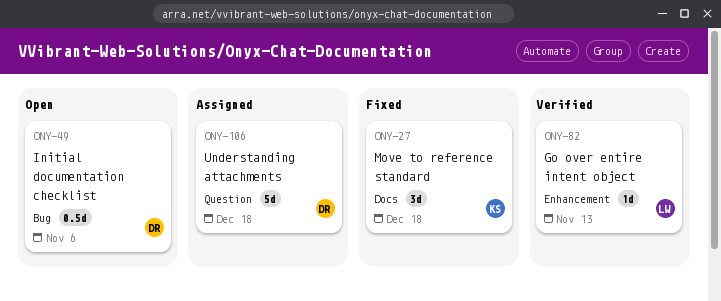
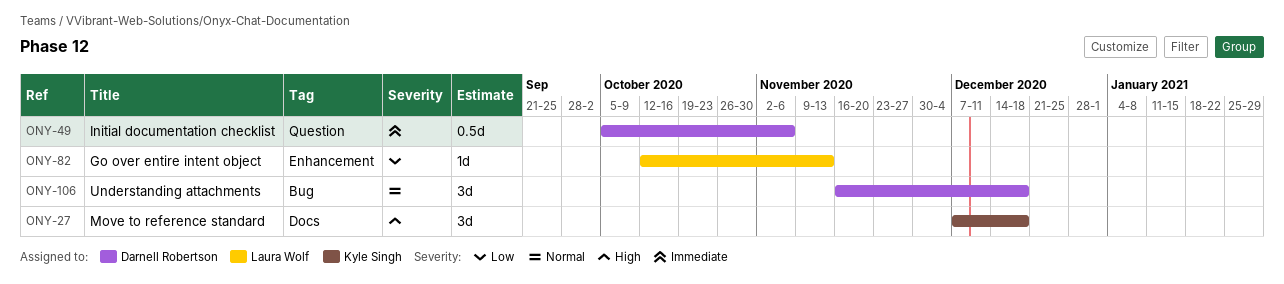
ONY-49, label: Bug -> Question
ONY-106, label: Question -> Bug
ONY-106, estimate: 5d -> 3d

